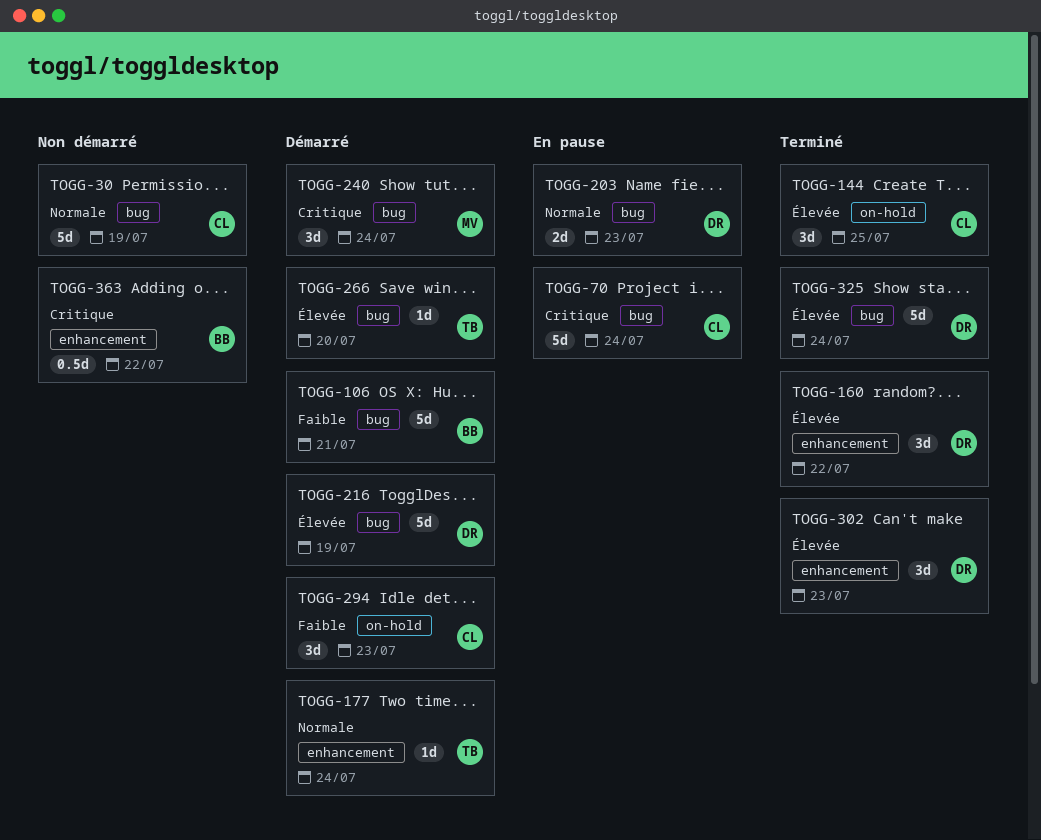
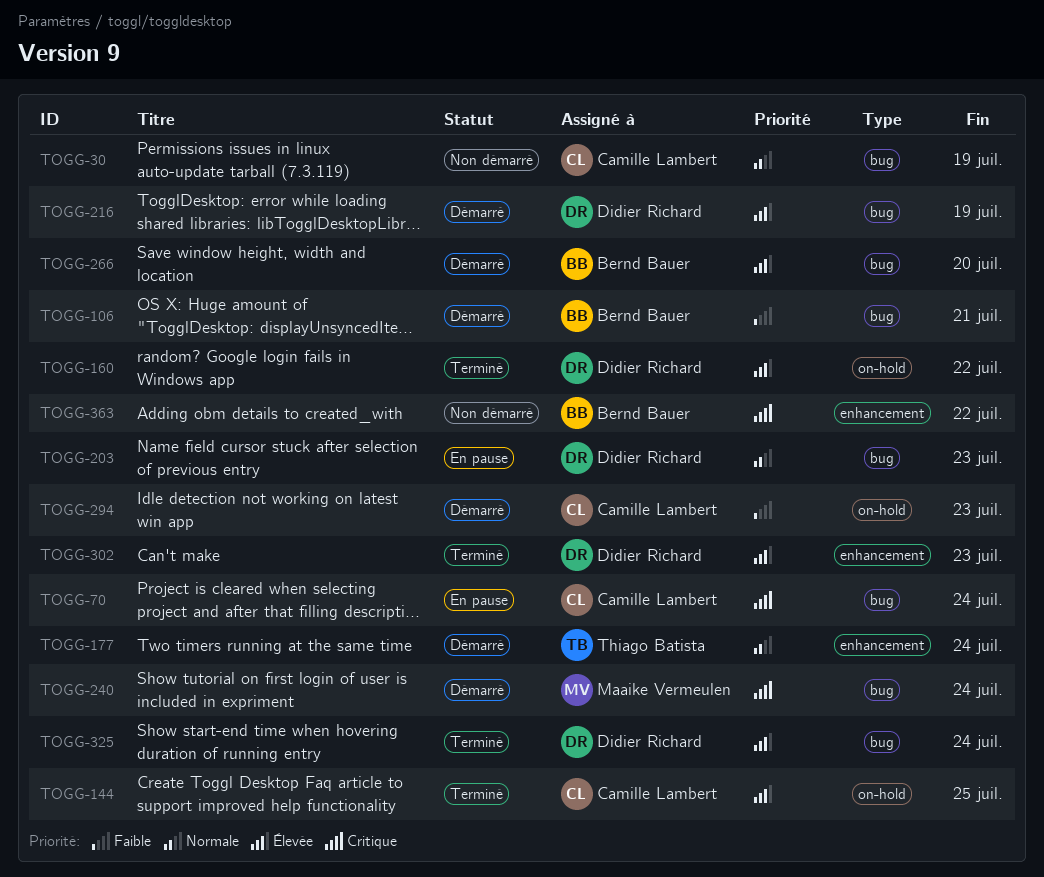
TOGG-160, label: enhancement -> on-hold
TOGG-266, owner: Thiago Batista -> Bernd Bauer

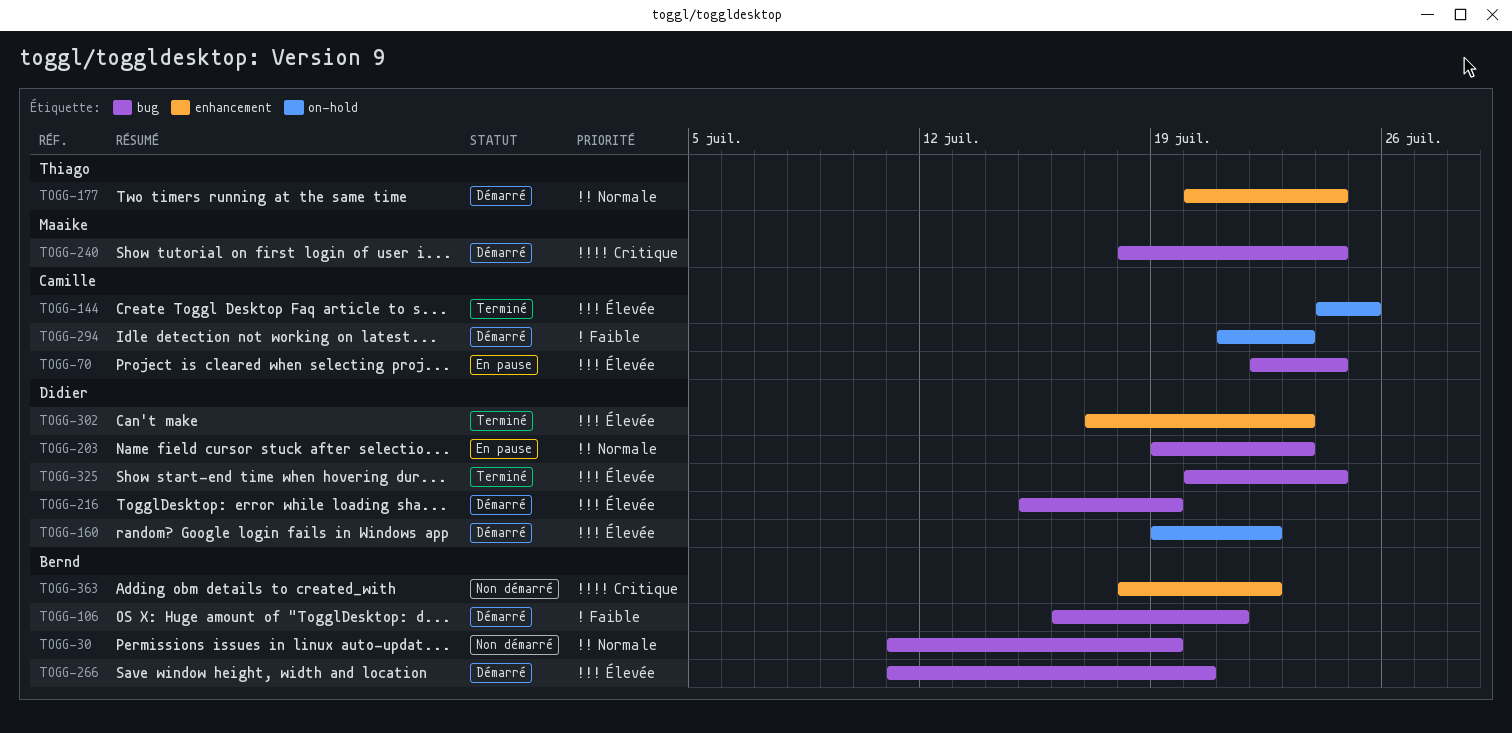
TOGG-30, owner: Camille Lambert -> Bernd Bauer
TOGG-70, priority: Critique -> Élevée
TOGG-160, status: Terminé -> Démarré

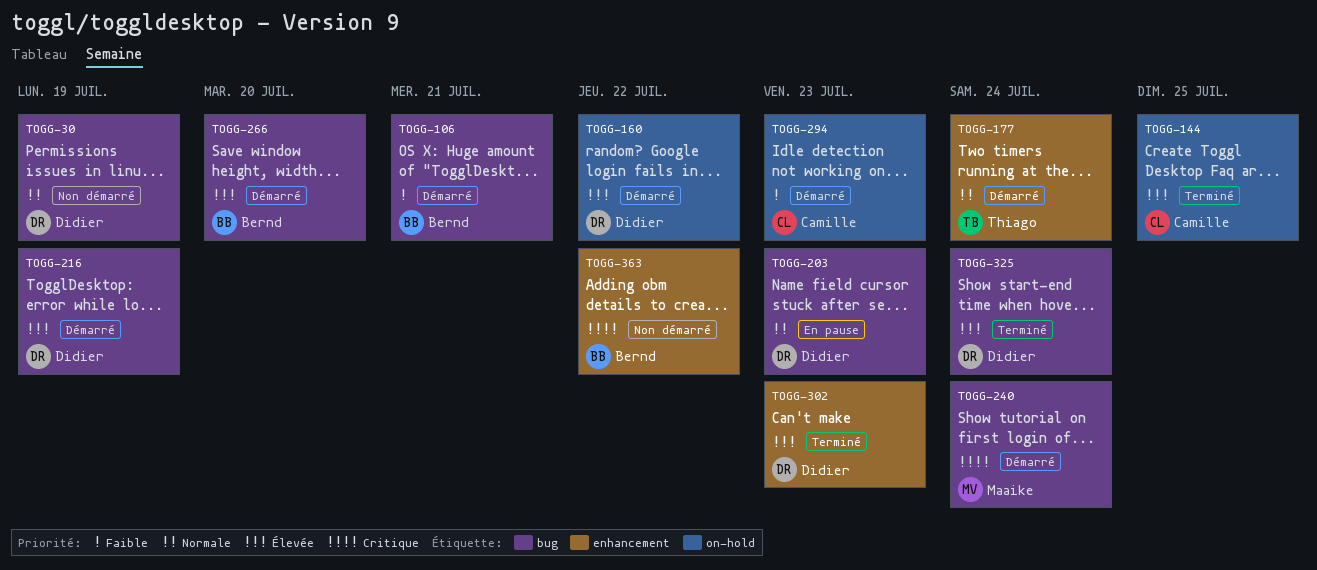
TOGG-30, owner: Bernd -> Didier
TOGG-70: present -> none

